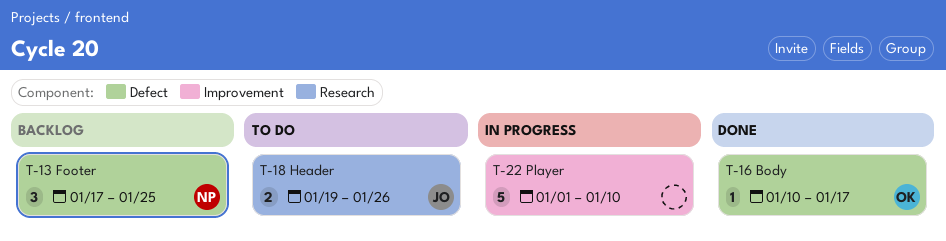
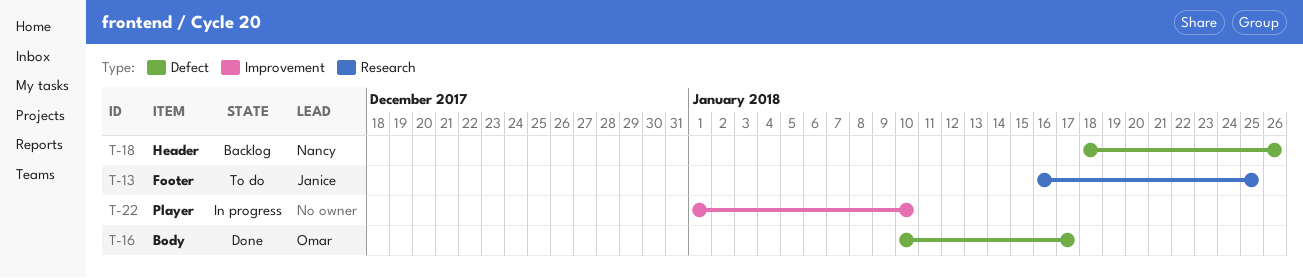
T-13, status: Backlog -> To do
T-13, owner: Nancy -> Janice
T-13, label: Defect -> Research
T-13, start: Jan 17 -> Jan 16
T-18, status: To do -> Backlog
T-18, owner: Janice -> Nancy
T-18, label: Research -> Defect
T-18, start: Jan 19 -> Jan 18

